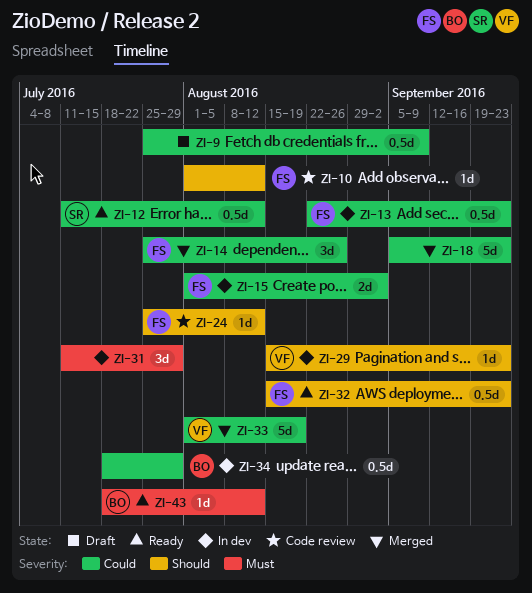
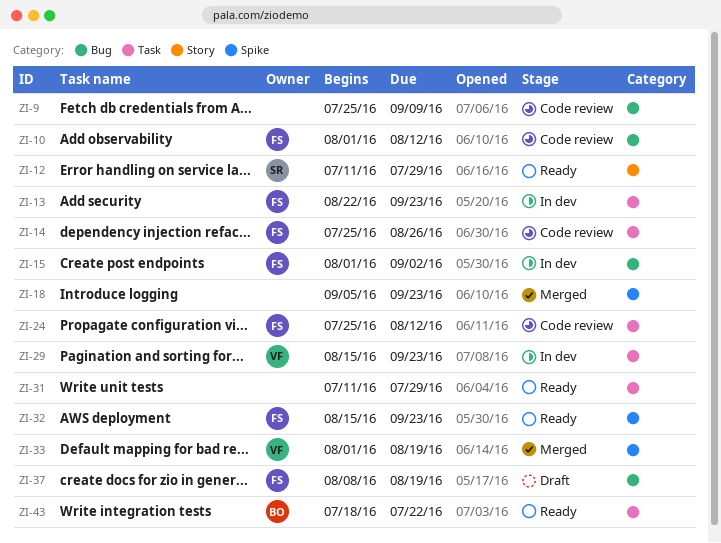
ZI-9, status: Draft -> Code review
ZI-12, due: Aug 12 -> Jul 29
ZI-14, status: Merged -> Code review
ZI-31, status: In dev -> Ready
ZI-34: present -> none
ZI-37: none -> present
ZI-43, due: Aug 12 -> Jul 22

